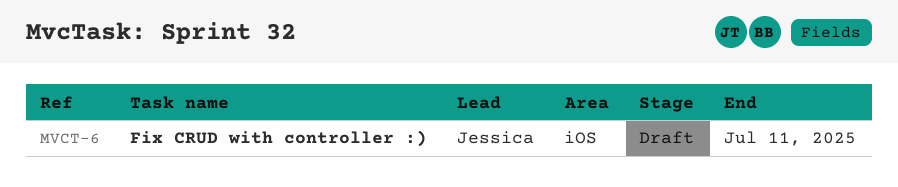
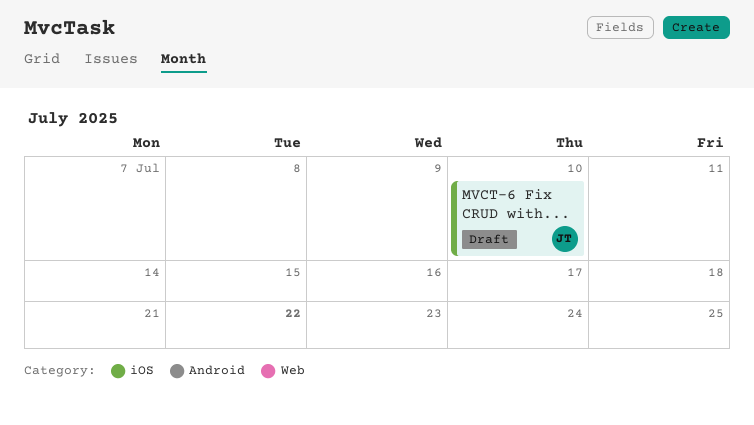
MVCT-6, due: Jul 11 -> Jul 10

